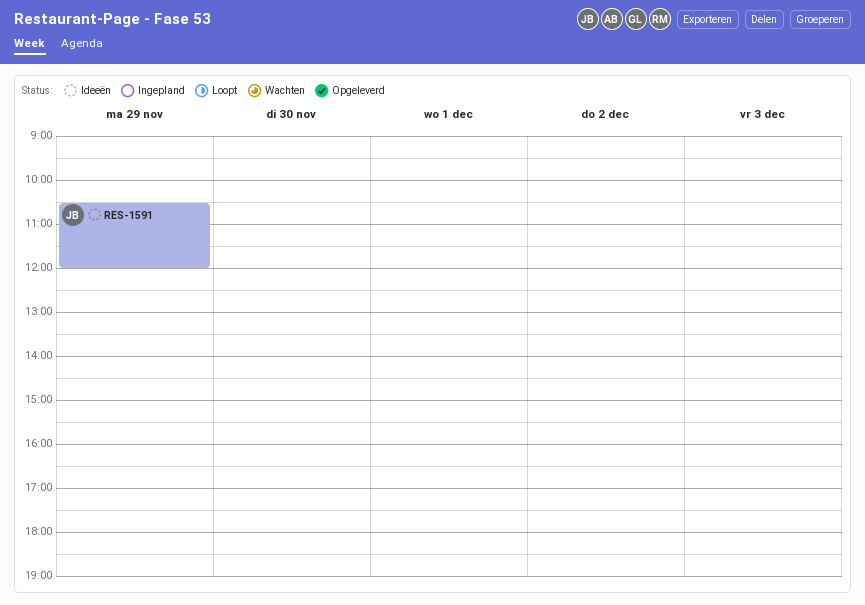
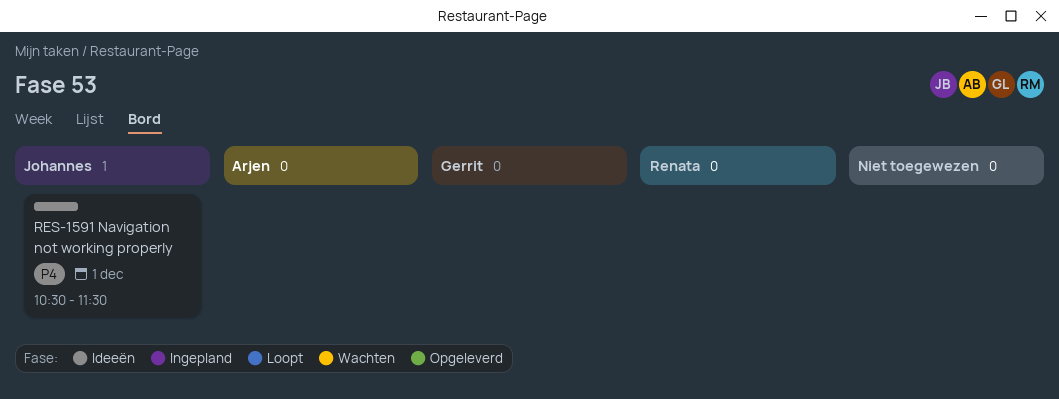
RES-1591, day: Nov 29 -> Dec 1
RES-1591, ends: 12:00 -> 11:30

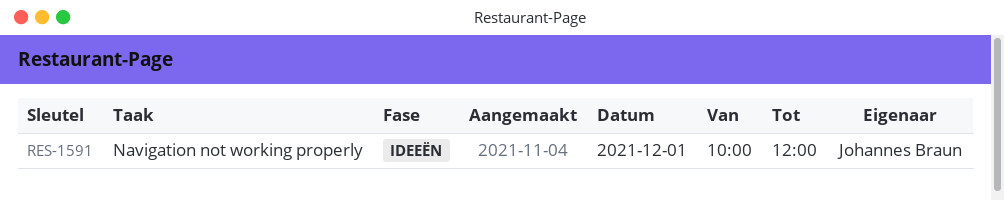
RES-1591, begins: 10:30 -> 10:00
RES-1591, ends: 11:30 -> 12:00

